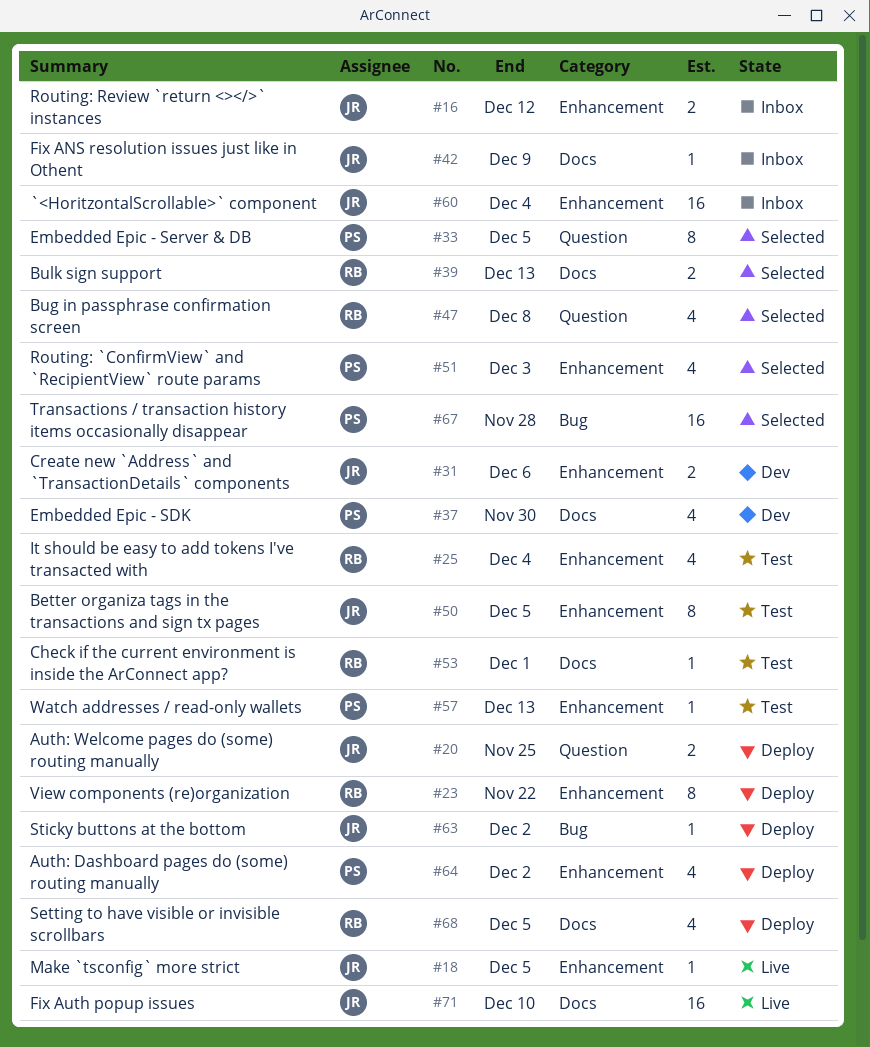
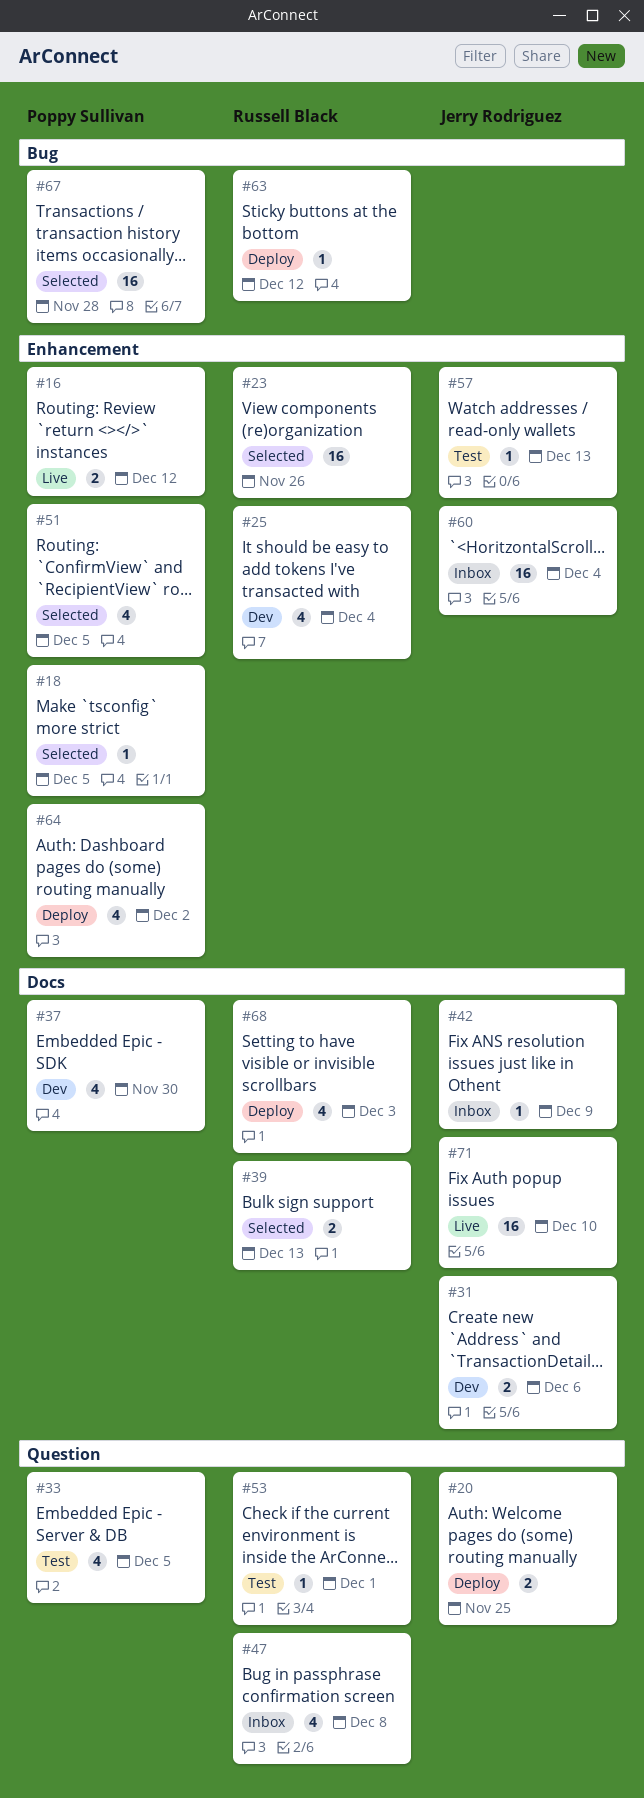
#16, status: Inbox -> Live
#16, owner: Jerry Rodriguez -> Poppy Sullivan
#18, status: Live -> Selected
#18, owner: Jerry Rodriguez -> Poppy Sullivan
#23, status: Deploy -> Selected
#23, estimate: 8 -> 16
#23, due: Nov 22 -> Nov 26
#25, status: Test -> Dev
#31, label: Enhancement -> Docs
#33, status: Selected -> Test
#33, estimate: 8 -> 4
#47, status: Selected -> Inbox
#50: present -> none
#51, due: Dec 3 -> Dec 5
#53, label: Docs -> Question
#57, owner: Poppy Sullivan -> Jerry Rodriguez
#63, owner: Jerry Rodriguez -> Russell Black
#63, due: Dec 2 -> Dec 12
#68, due: Dec 5 -> Dec 3

